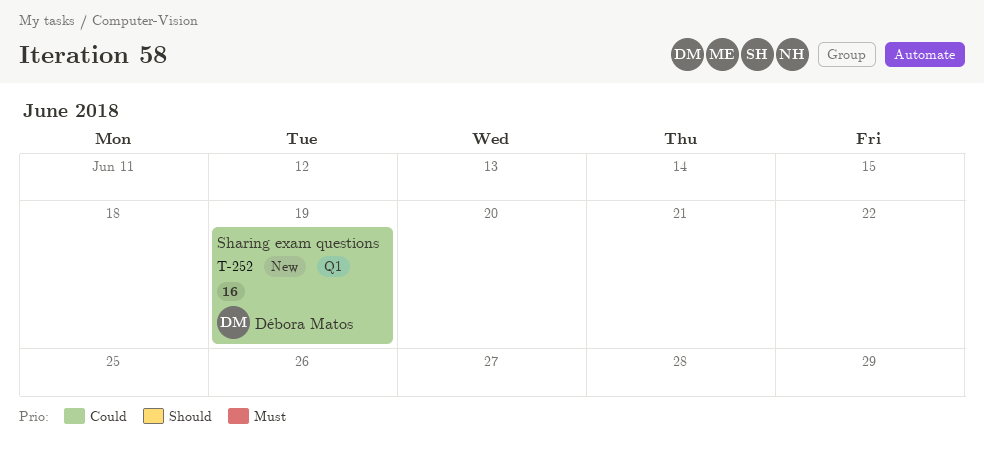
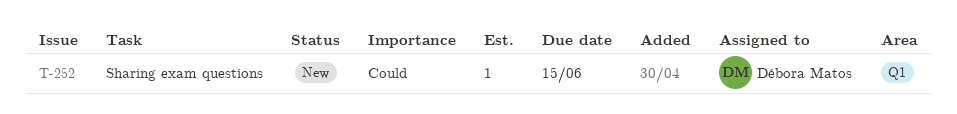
T-252, estimate: 16 -> 1
T-252, due: Jun 19 -> Jun 15

